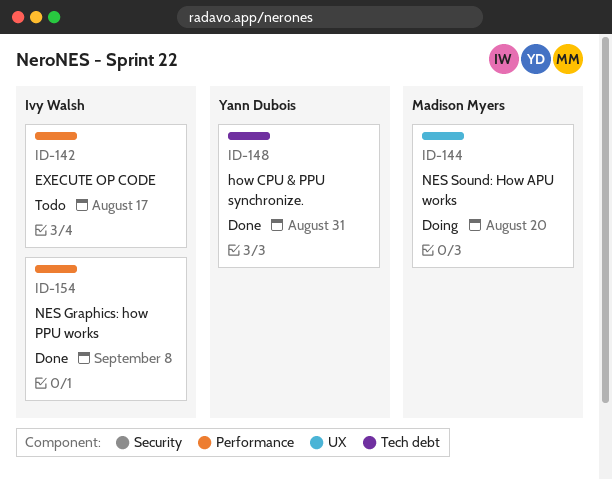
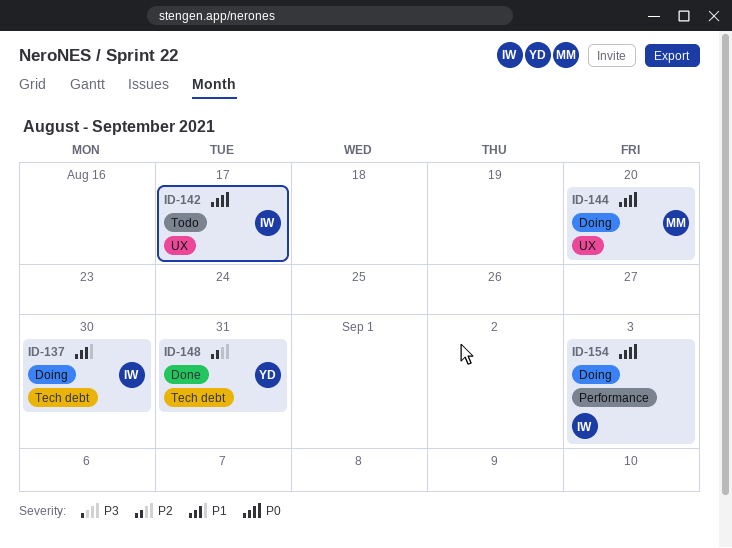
ID-137: none -> present
ID-142, label: Performance -> UX
ID-154, status: Done -> Doing
ID-154, due: Sep 8 -> Sep 3

